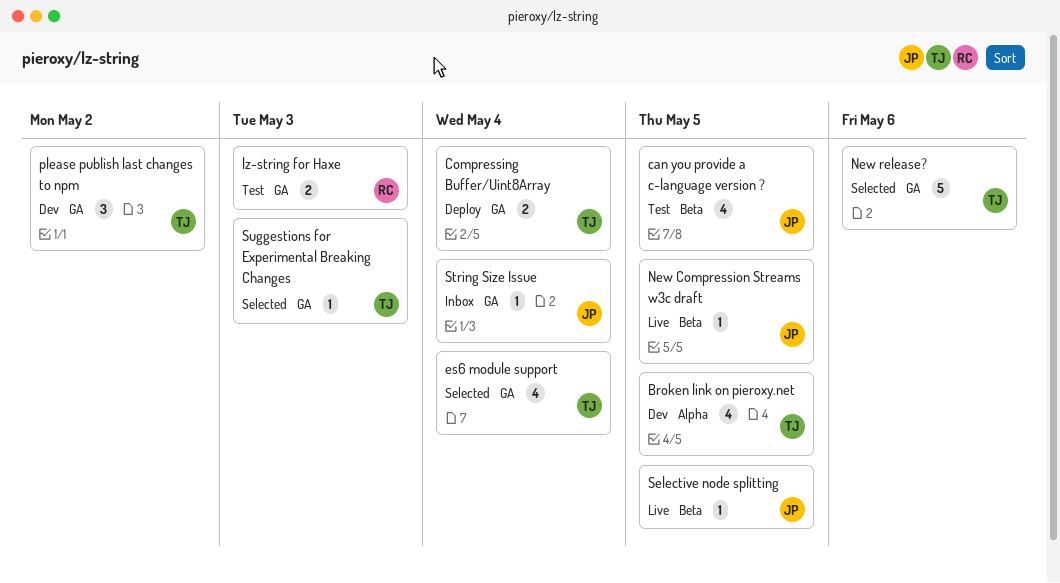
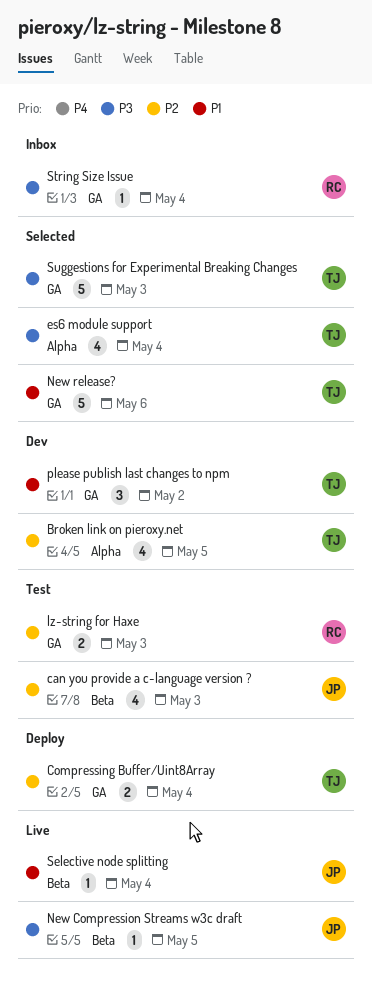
can you provide a c-language version ?, due: May 5 -> May 3
es6 module support, label: GA -> Alpha
Selective node splitting, due: May 5 -> May 4
String Size Issue, owner: JP -> RC
Suggestions for Experimental Breaking Changes, estimate: 1 -> 5

